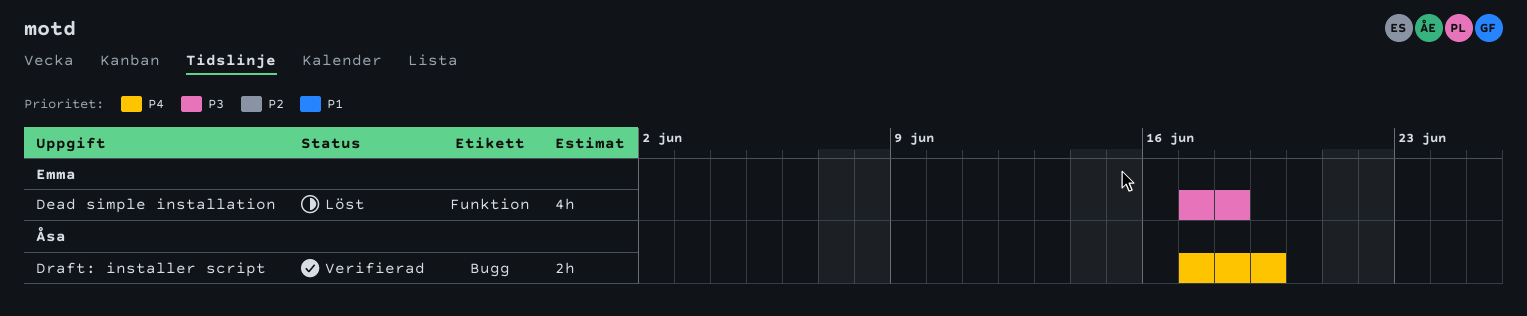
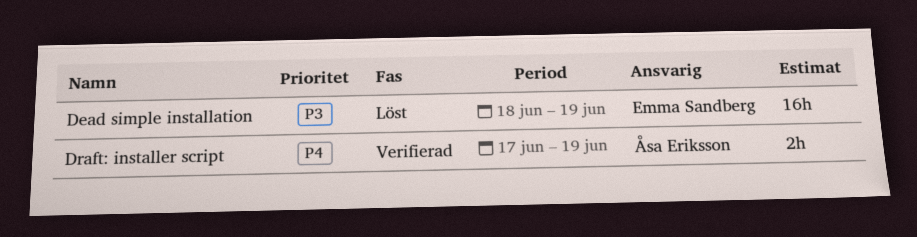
Dead simple installation, estimate: 4h -> 16h
Dead simple installation, start: Jun 17 -> Jun 18
Dead simple installation, due: Jun 18 -> Jun 19

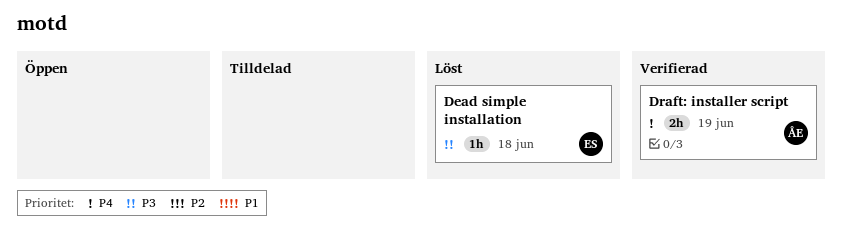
Dead simple installation, estimate: 16h -> 1h
Dead simple installation, due: Jun 19 -> Jun 18

